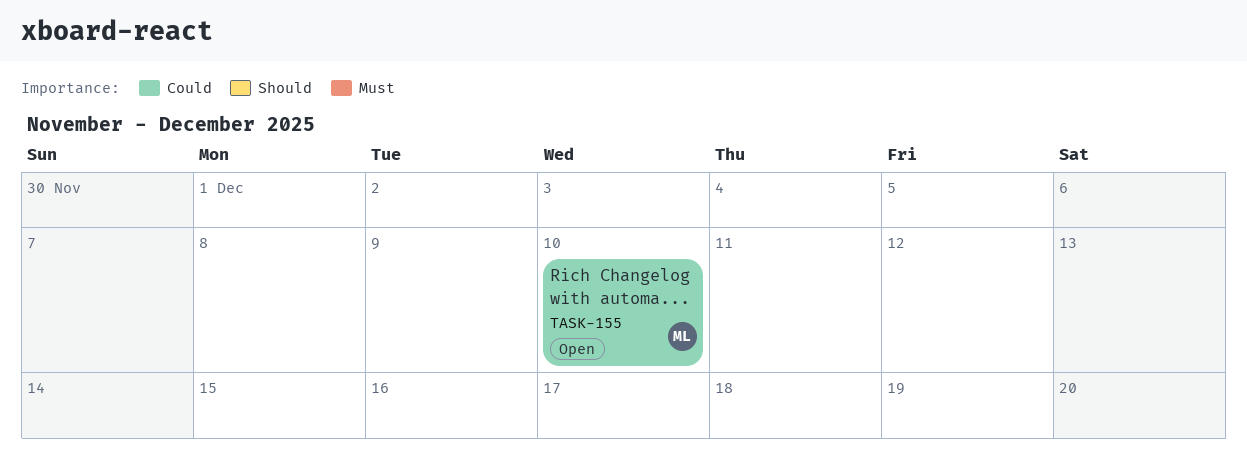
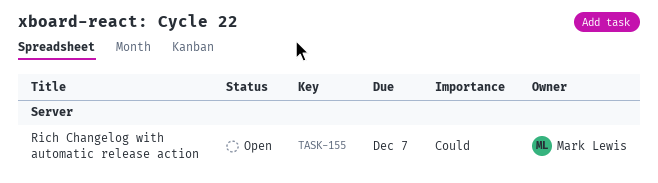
TASK-155, due: Dec 10 -> Dec 7

